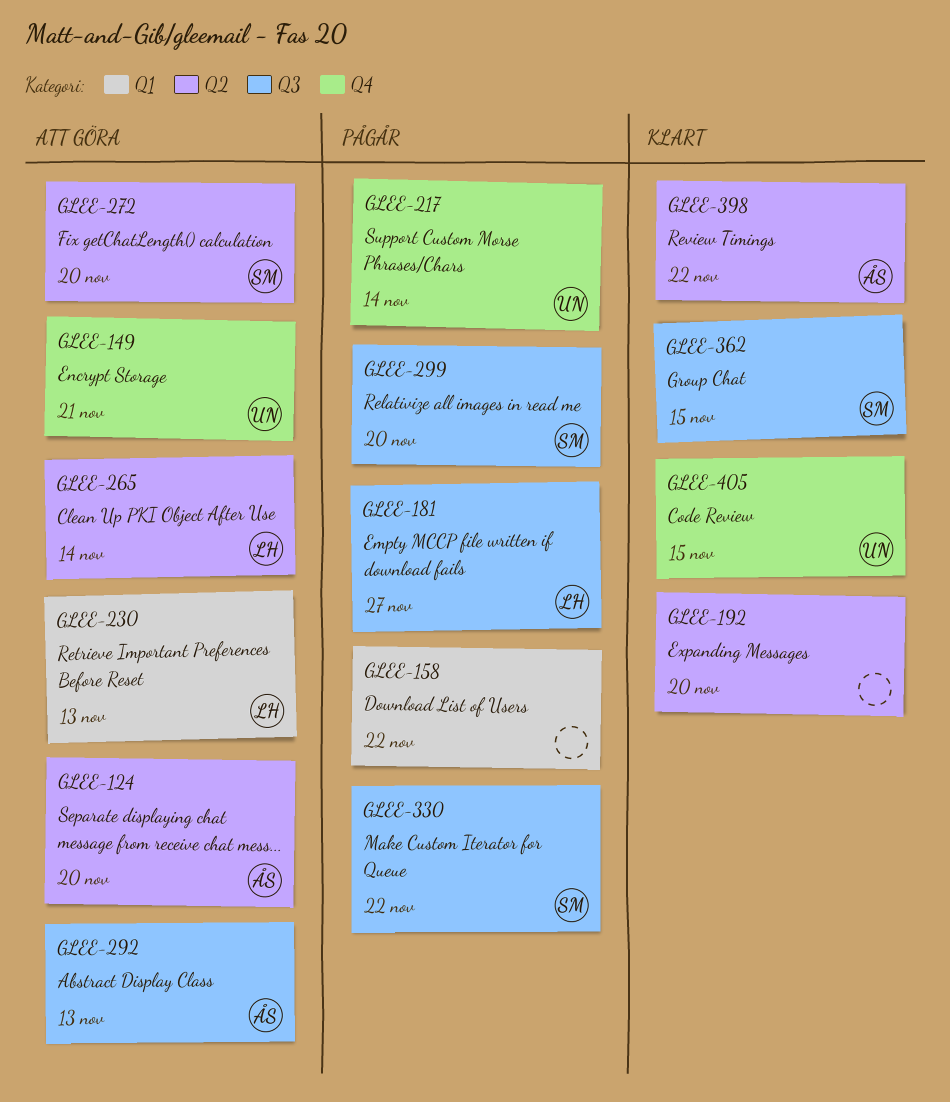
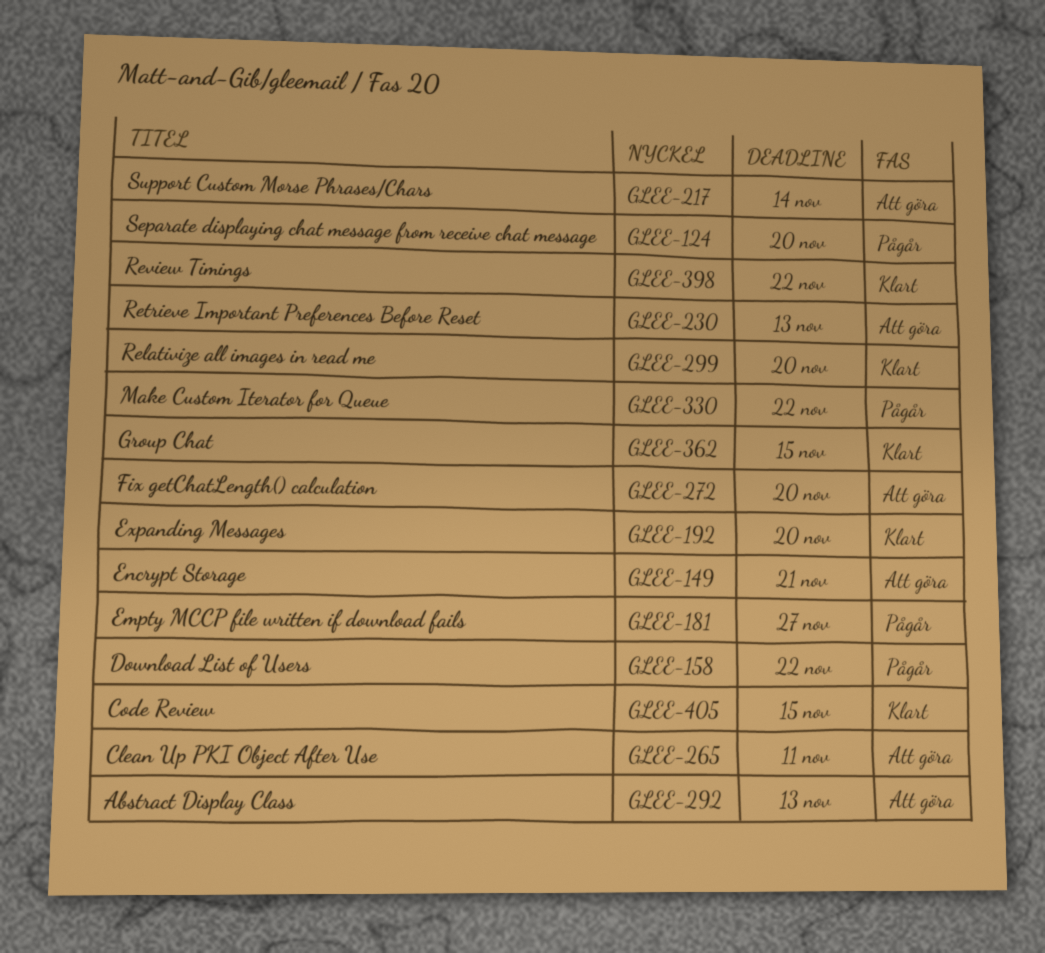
GLEE-124, status: Att göra -> Pågår
GLEE-217, status: Pågår -> Att göra
GLEE-265, due: Nov 14 -> Nov 11
GLEE-299, status: Pågår -> Klart

